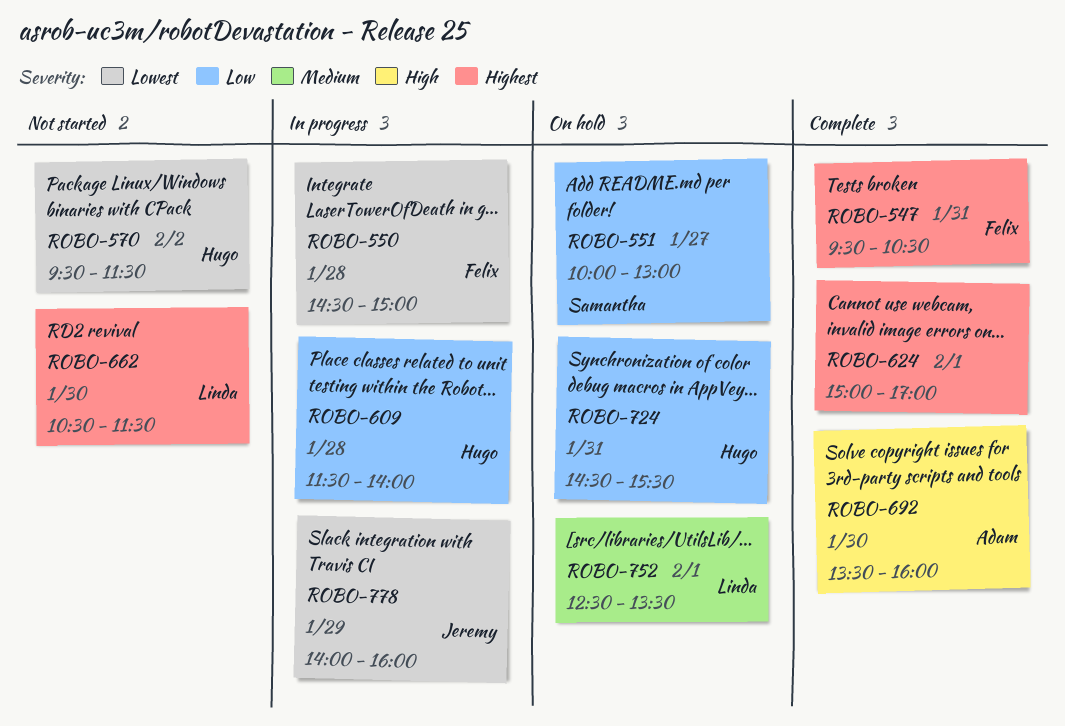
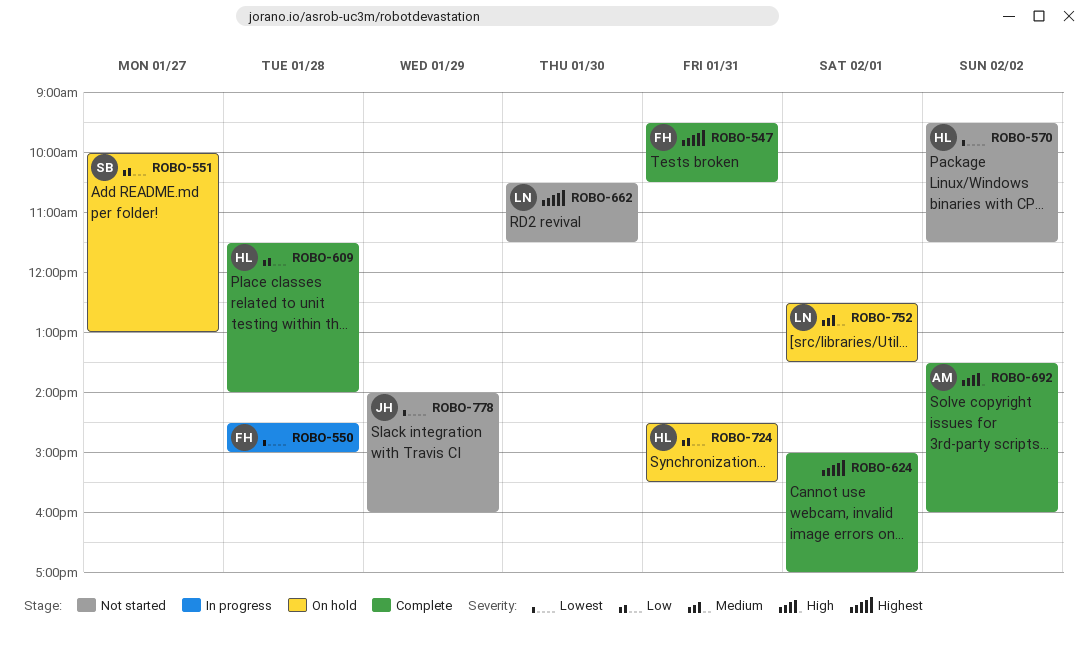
ROBO-609, status: In progress -> Complete
ROBO-692, day: Jan 30 -> Feb 2
ROBO-778, status: In progress -> Not started

